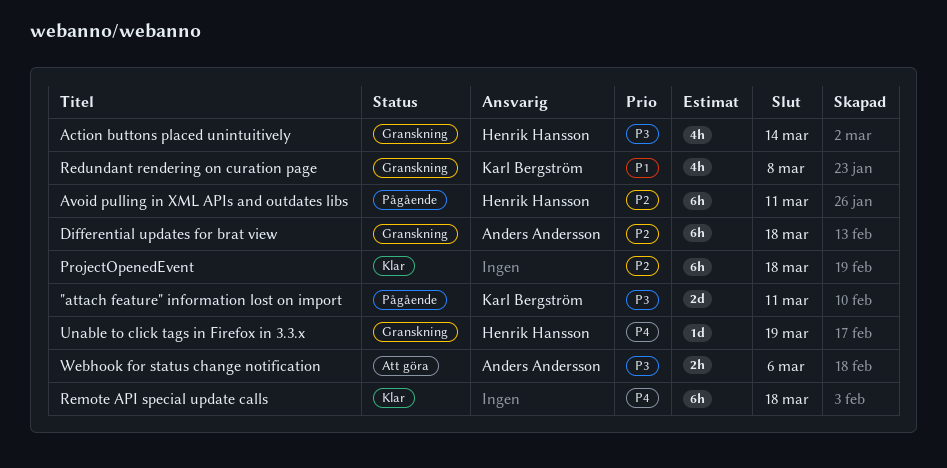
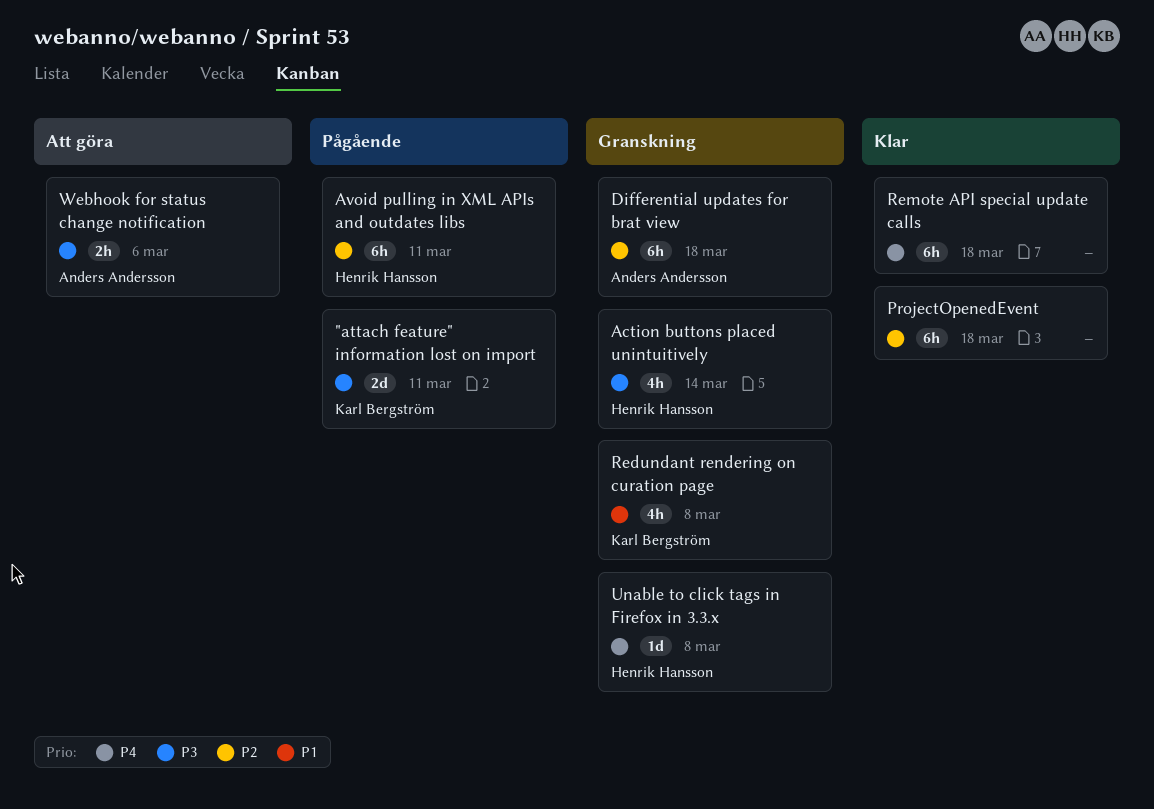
Unable to click tags in Firefox in 3.3.x, due: Mar 19 -> Mar 8

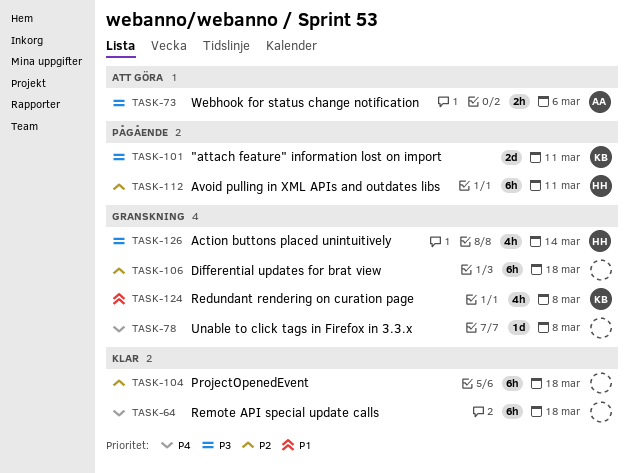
Differential updates for brat view, owner: Anders Andersson -> none
Unable to click tags in Firefox in 3.3.x, owner: Henrik Hansson -> none

